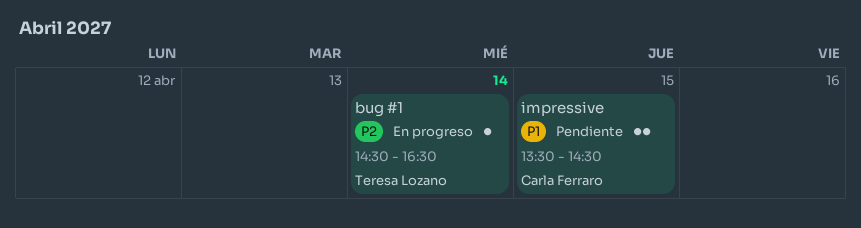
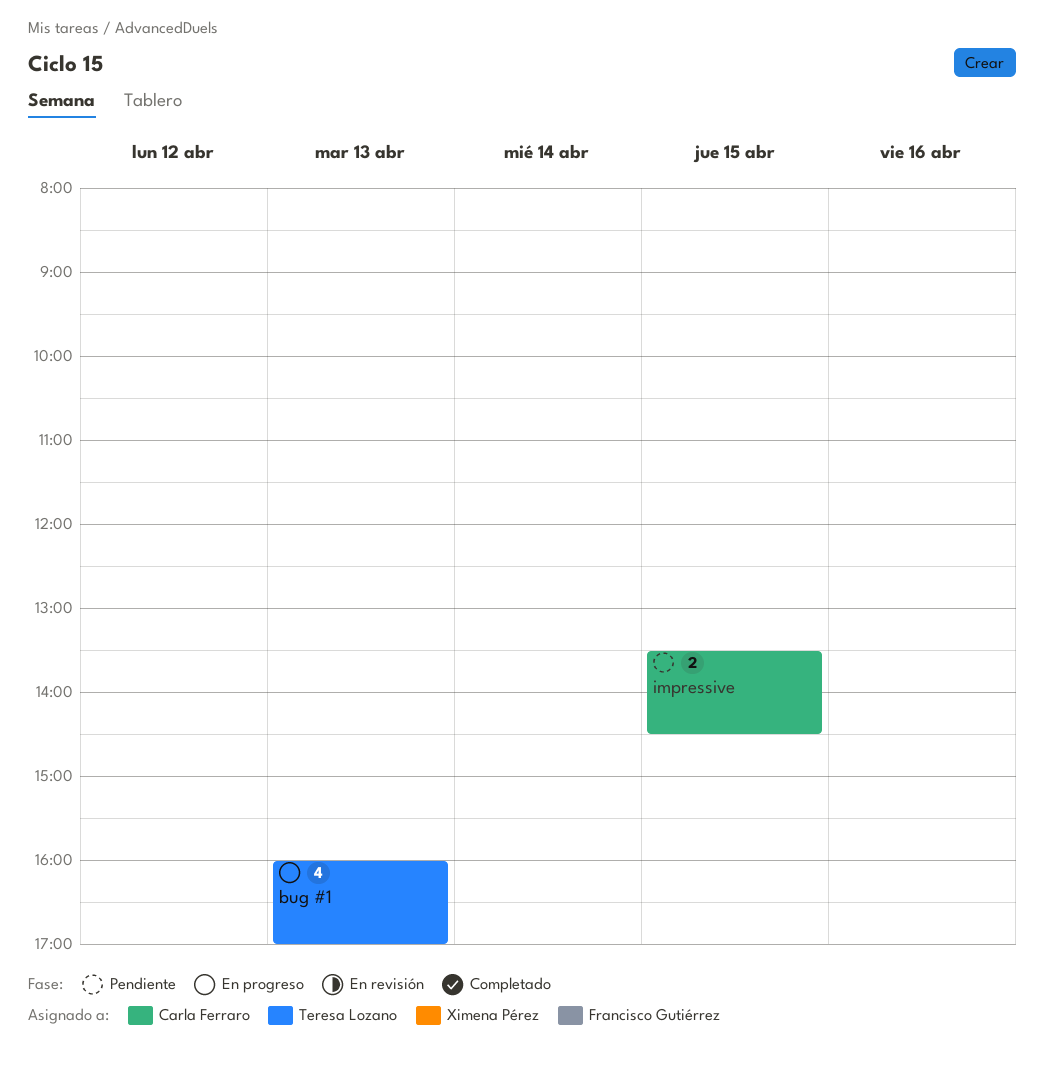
bug #1, estimate: 1 -> 4
bug #1, day: Apr 14 -> Apr 13
bug #1, begins: 14:30 -> 16:00
bug #1, ends: 16:30 -> 17:00

